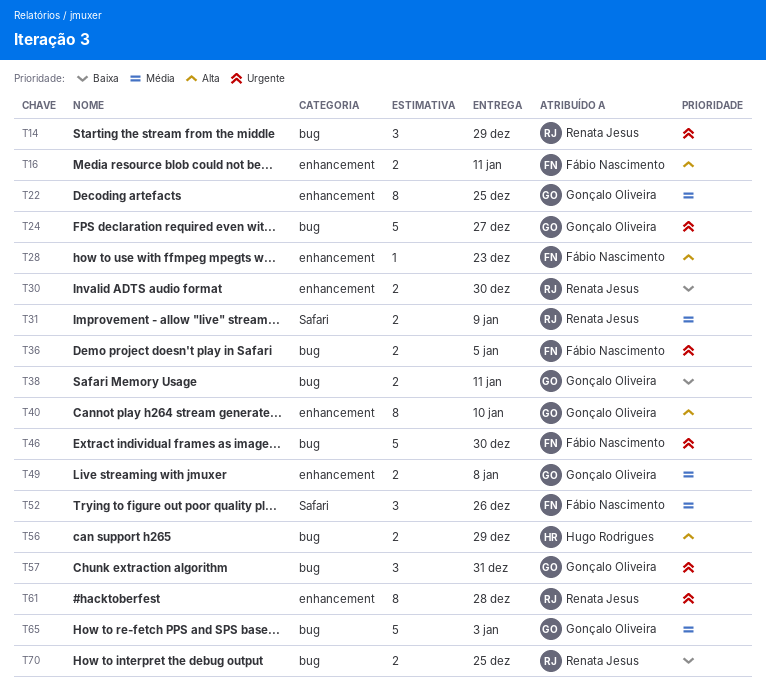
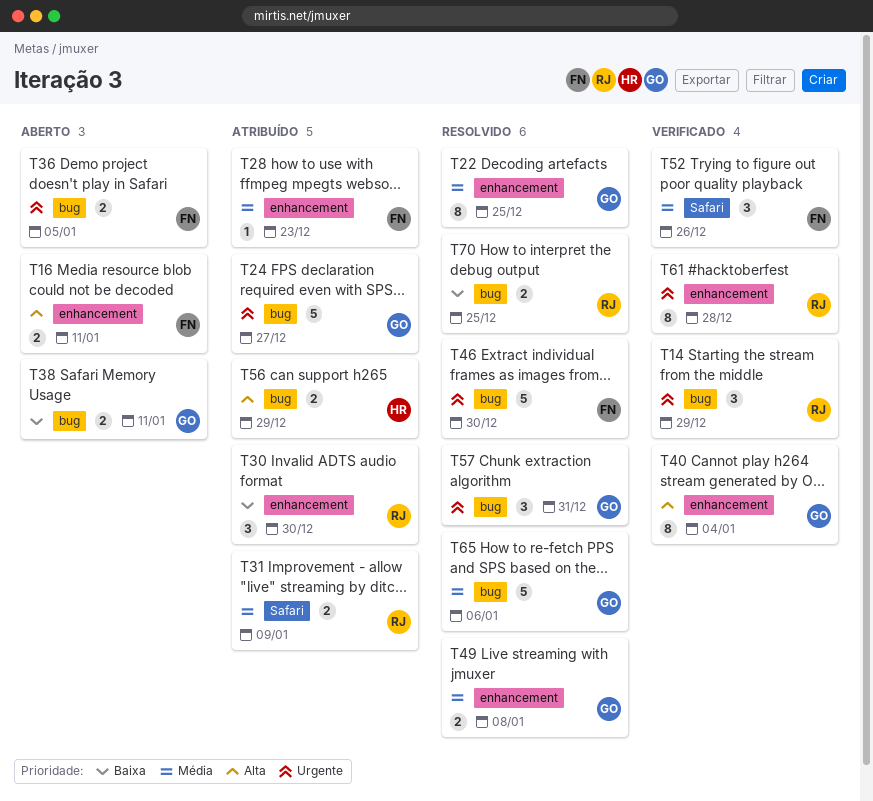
T28, priority: Alta -> Média
T30, estimate: 2 -> 3
T40, due: Jan 10 -> Jan 4
T65, due: Jan 3 -> Jan 6

